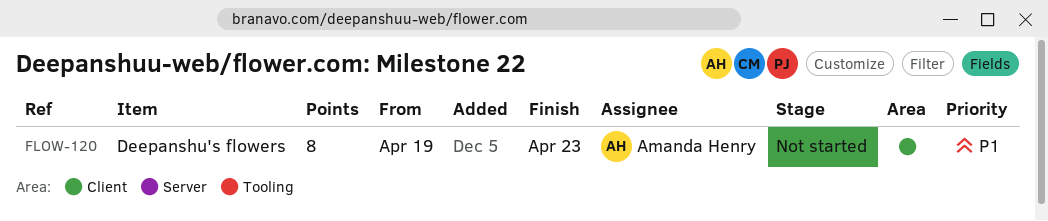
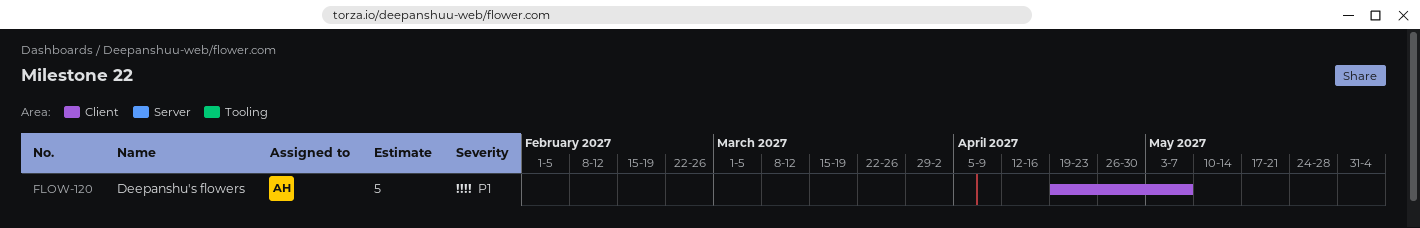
FLOW-120, estimate: 8 -> 5
FLOW-120, due: Apr 23 -> May 7

